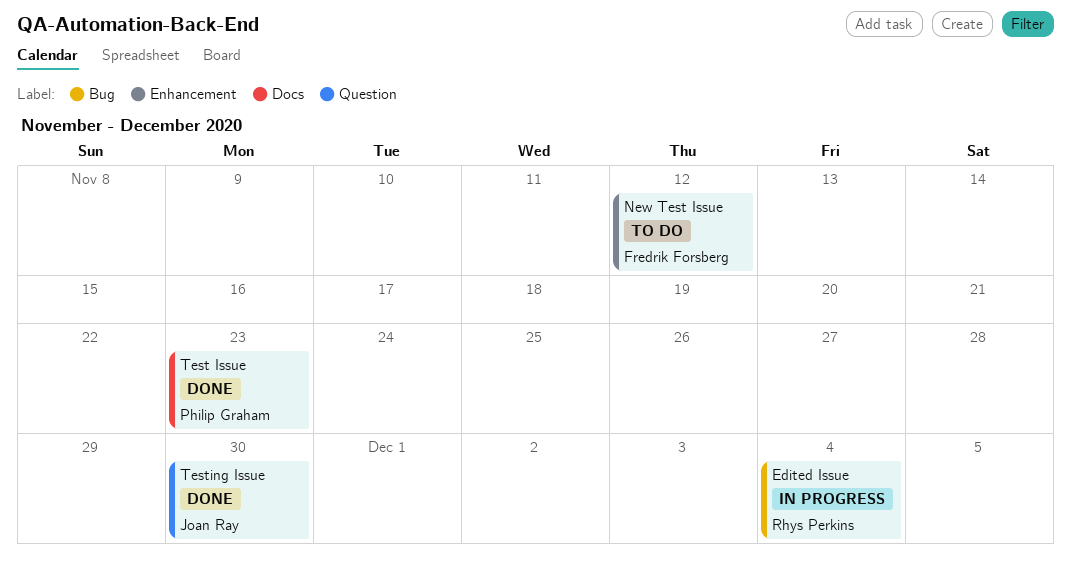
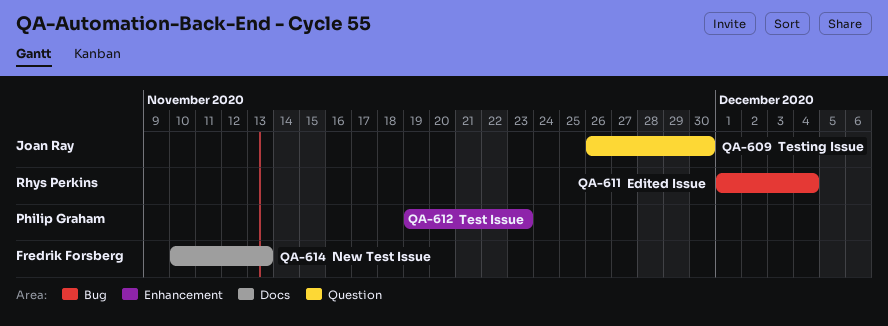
New Test Issue, label: Enhancement -> Docs
New Test Issue, due: Nov 12 -> Nov 13
Test Issue, label: Docs -> Enhancement

